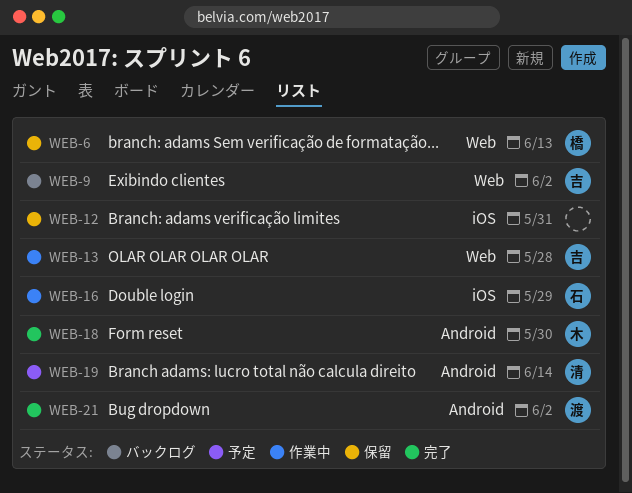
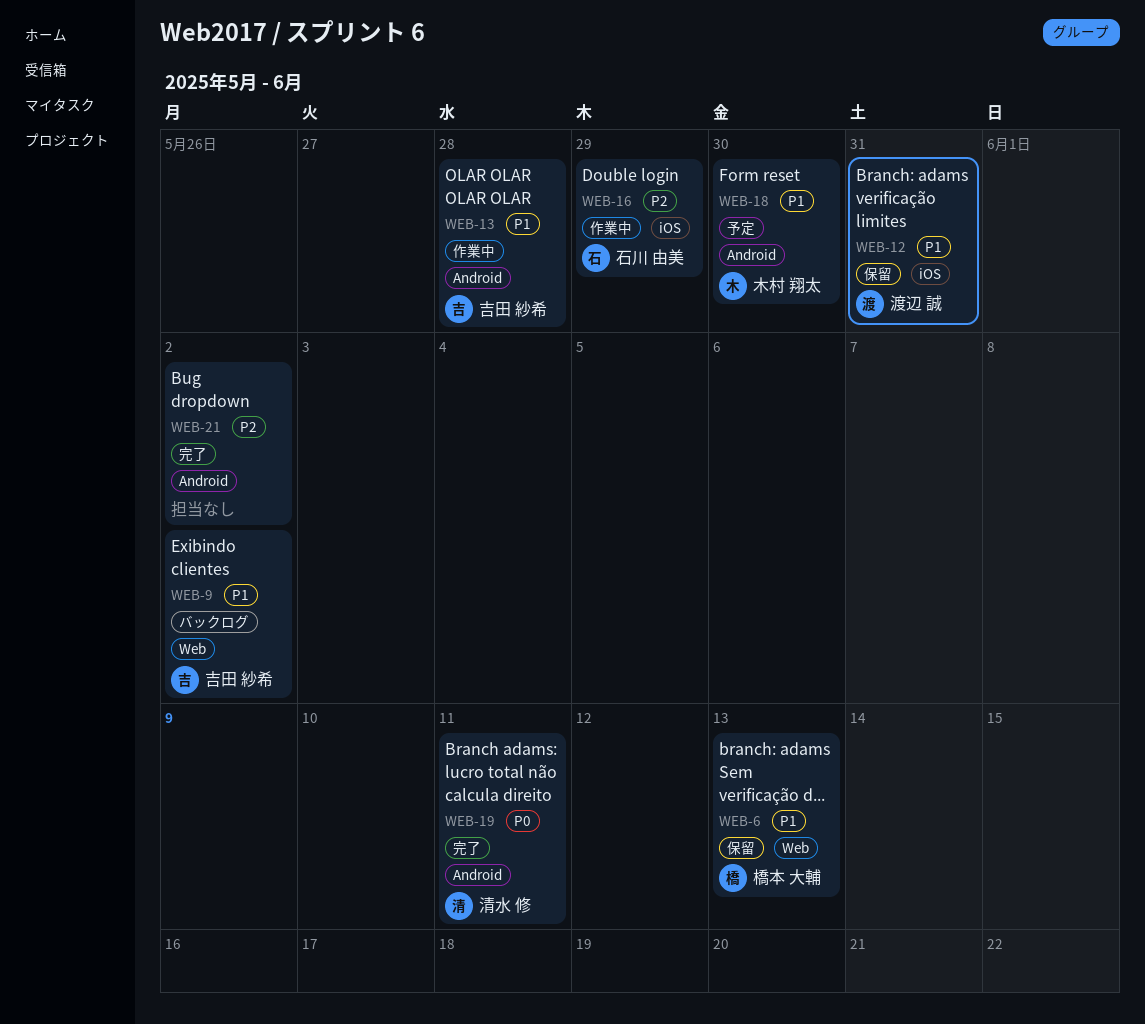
WEB-12, owner: none -> 渡辺 誠
WEB-13, label: Web -> Android
WEB-18, status: 完了 -> 予定
WEB-19, status: 予定 -> 完了
WEB-19, due: Jun 14 -> Jun 11
WEB-21, owner: 渡辺 誠 -> none

